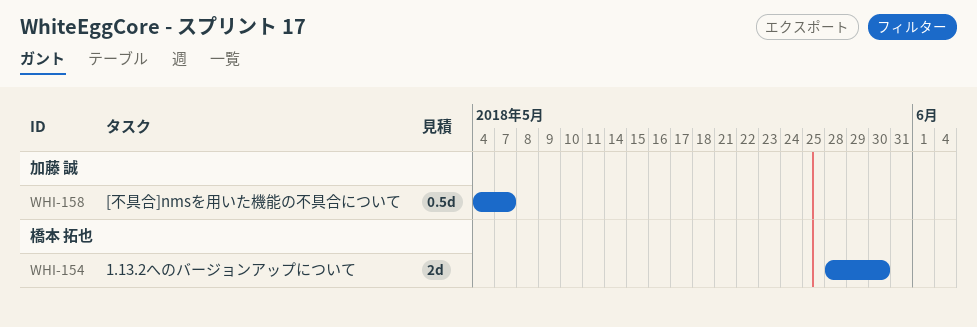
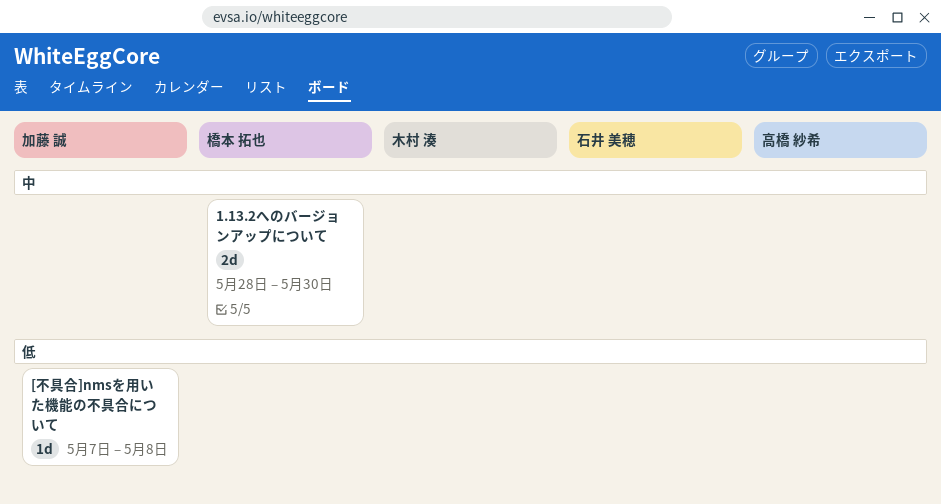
[不具合]nmsを用いた機能の不具合について, estimate: 0.5d -> 1d
[不具合]nmsを用いた機能の不具合について, start: May 4 -> May 7
[不具合]nmsを用いた機能の不具合について, due: May 7 -> May 8

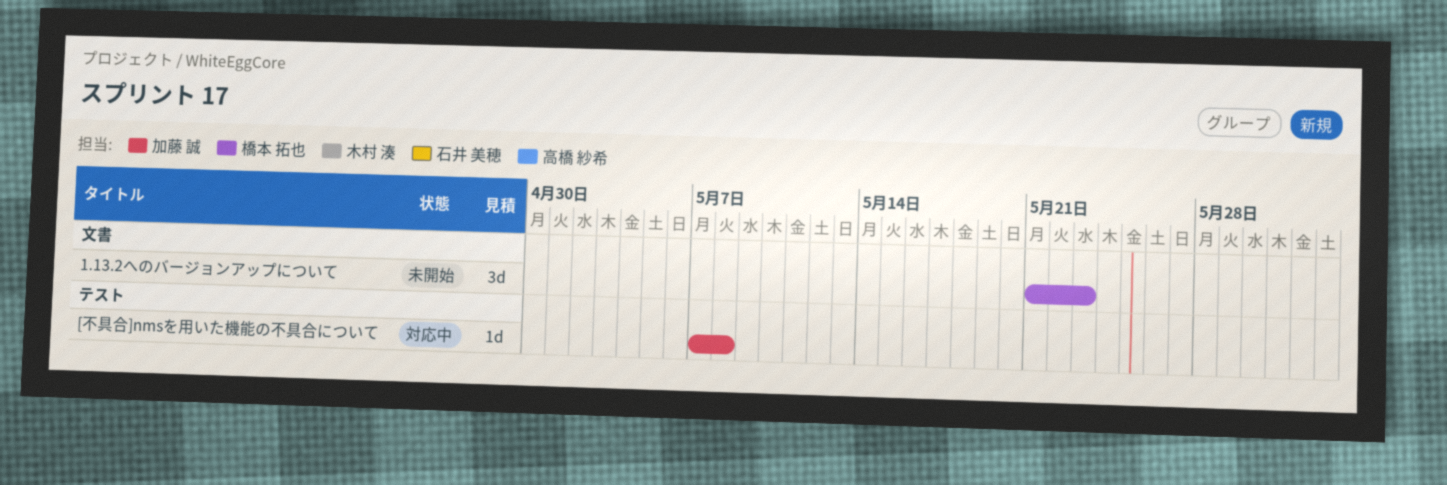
1.13.2へのバージョンアップについて, estimate: 2d -> 3d
1.13.2へのバージョンアップについて, start: May 28 -> May 21
1.13.2へのバージョンアップについて, due: May 30 -> May 23

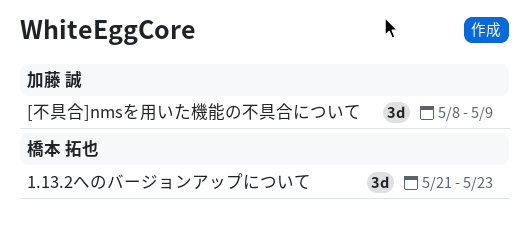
[不具合]nmsを用いた機能の不具合について, estimate: 1d -> 3d
[不具合]nmsを用いた機能の不具合について, start: May 7 -> May 8
[不具合]nmsを用いた機能の不具合について, due: May 8 -> May 9

